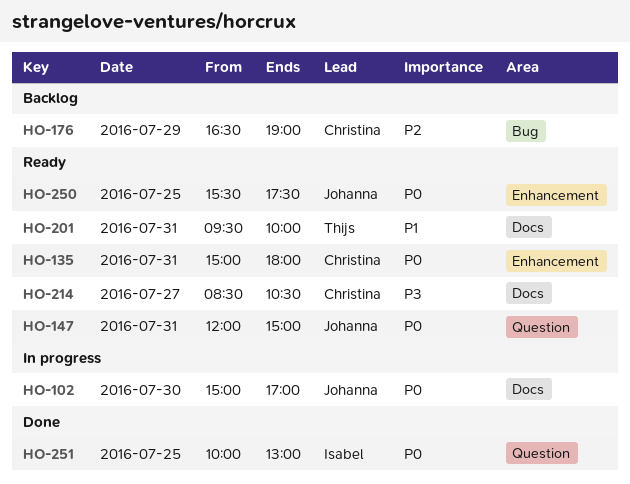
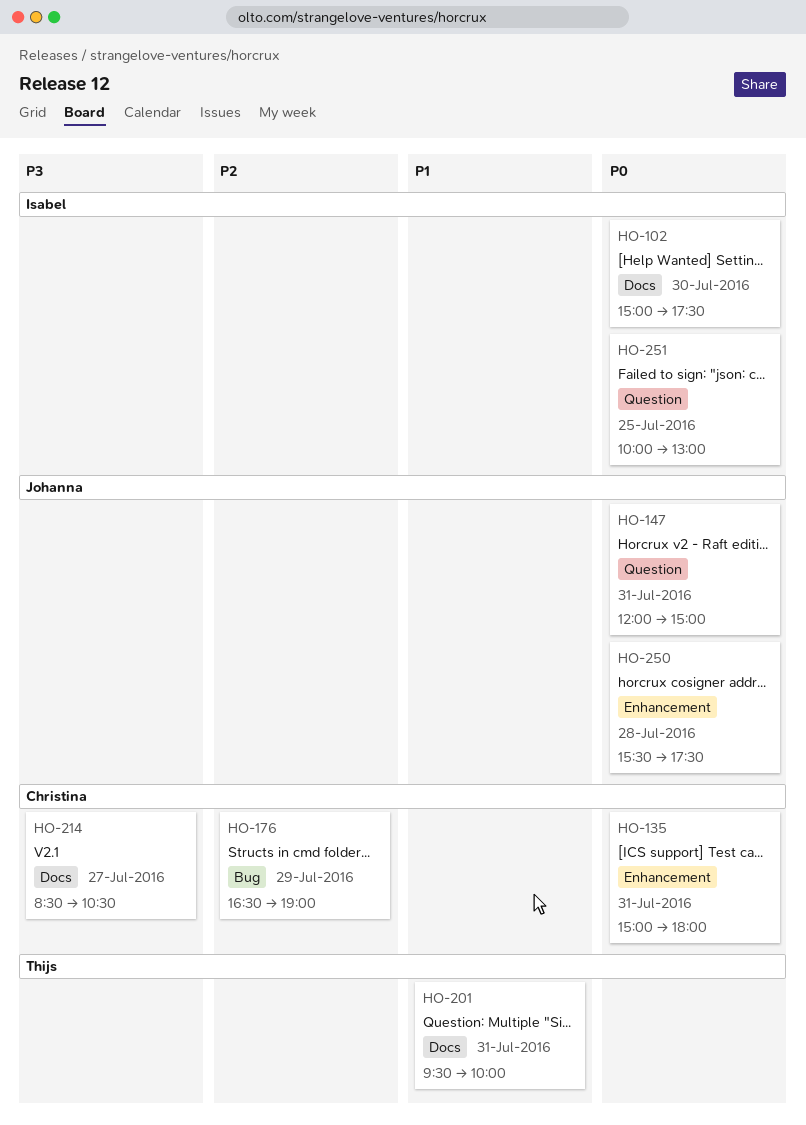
HO-102, owner: Johanna -> Isabel
HO-102, ends: 17:00 -> 17:30
HO-250, day: Jul 25 -> Jul 28

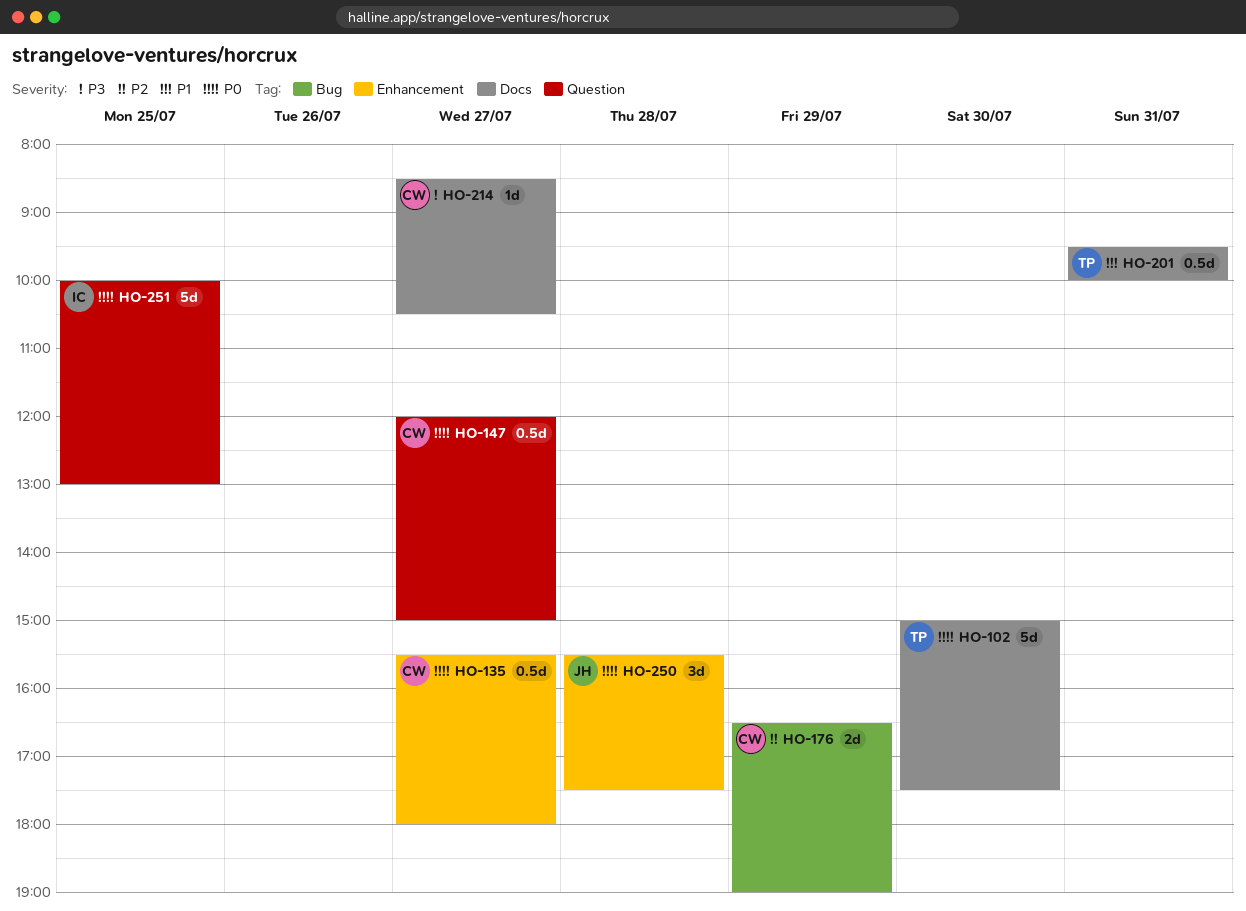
HO-102, owner: Isabel -> Thijs
HO-135, day: Jul 31 -> Jul 27
HO-135, begins: 15:00 -> 15:30
HO-147, owner: Johanna -> Christina
HO-147, day: Jul 31 -> Jul 27

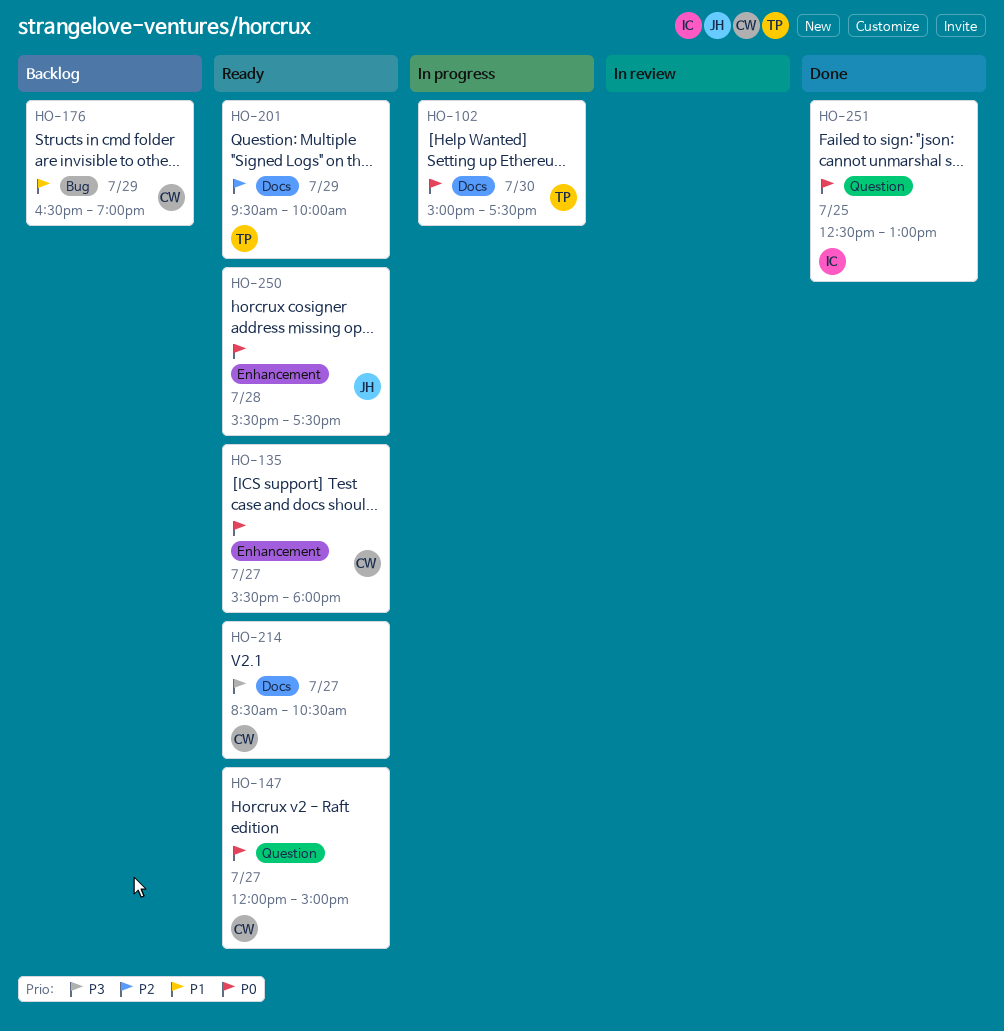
HO-176, priority: P2 -> P1
HO-201, priority: P1 -> P2
HO-201, day: Jul 31 -> Jul 29
HO-251, begins: 10:00 -> 12:30

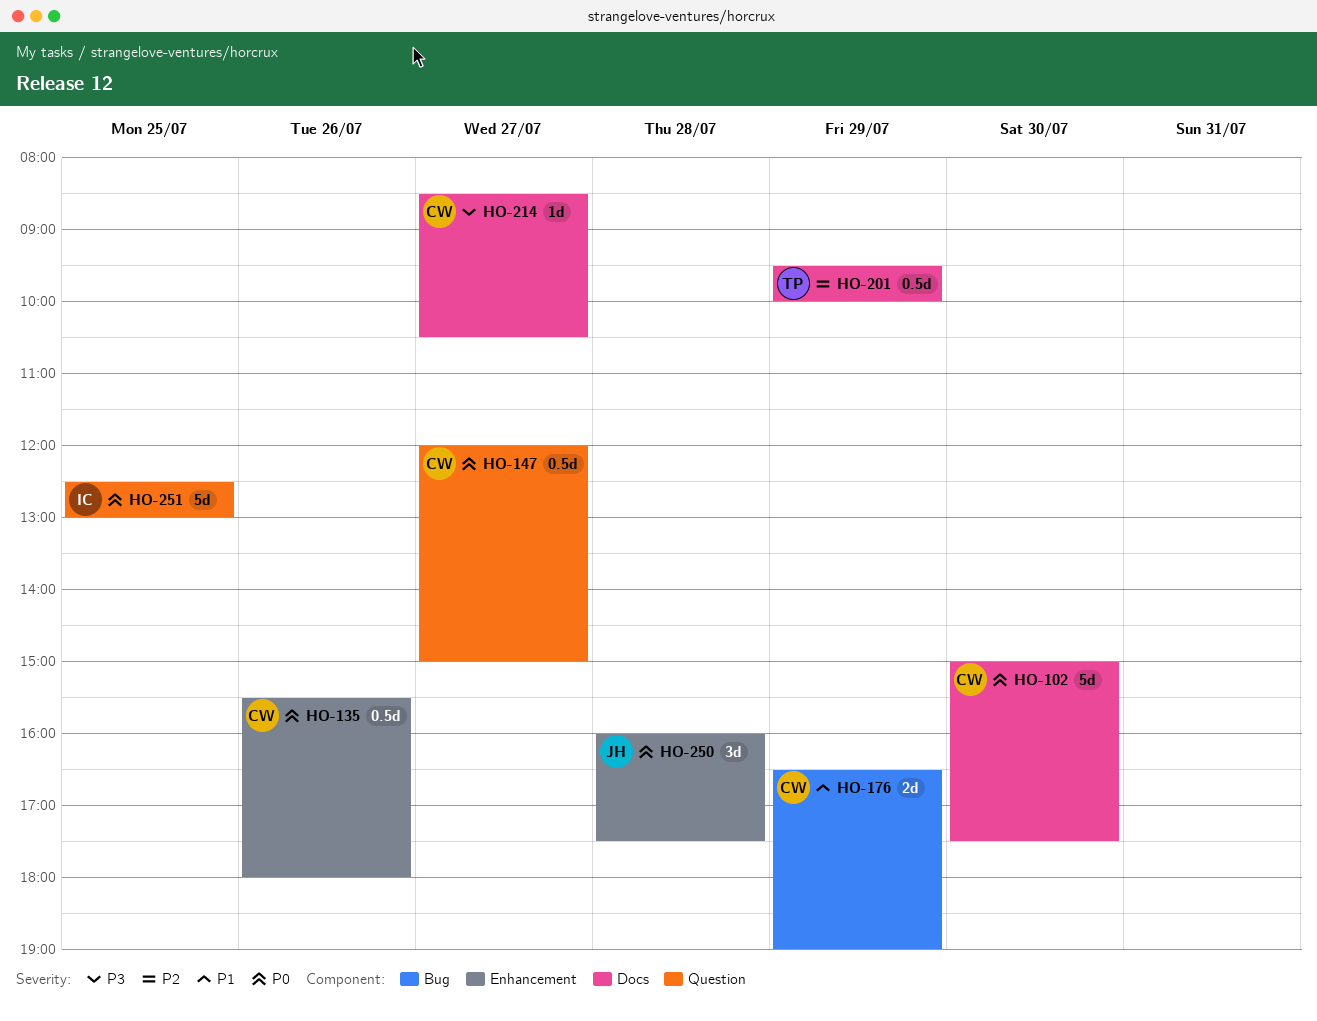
HO-102, owner: TP -> CW
HO-135, day: Jul 27 -> Jul 26
HO-250, begins: 15:30 -> 16:00

